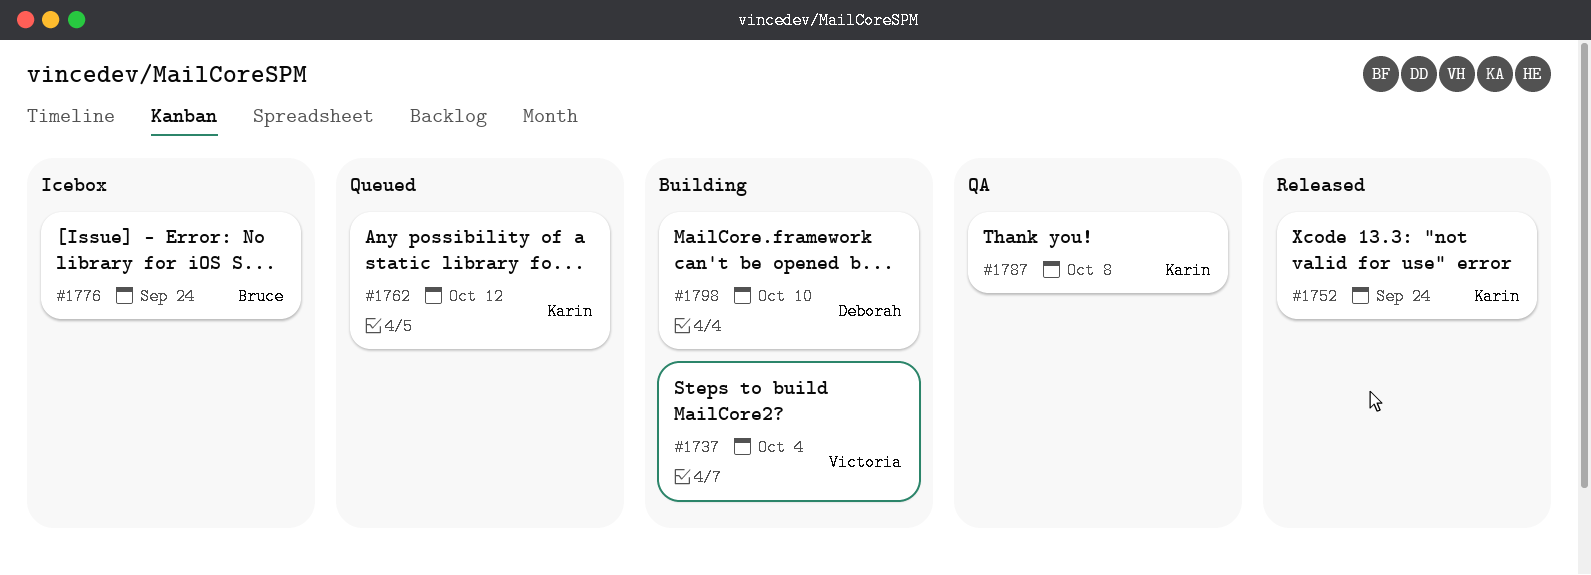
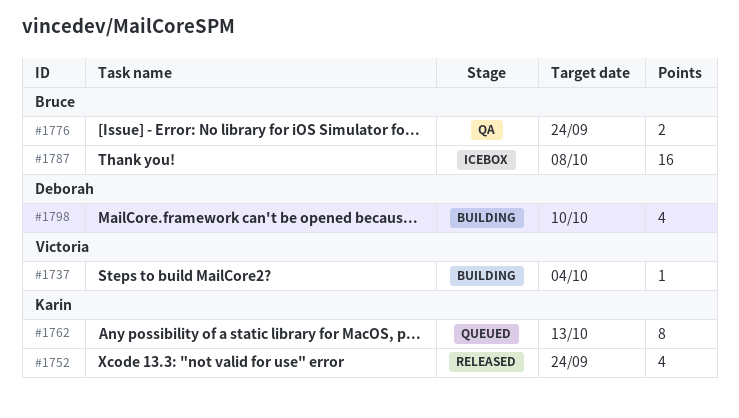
#1762, due: Oct 12 -> Oct 13
#1776, status: Icebox -> QA
#1787, status: QA -> Icebox
#1787, owner: Karin -> Bruce

